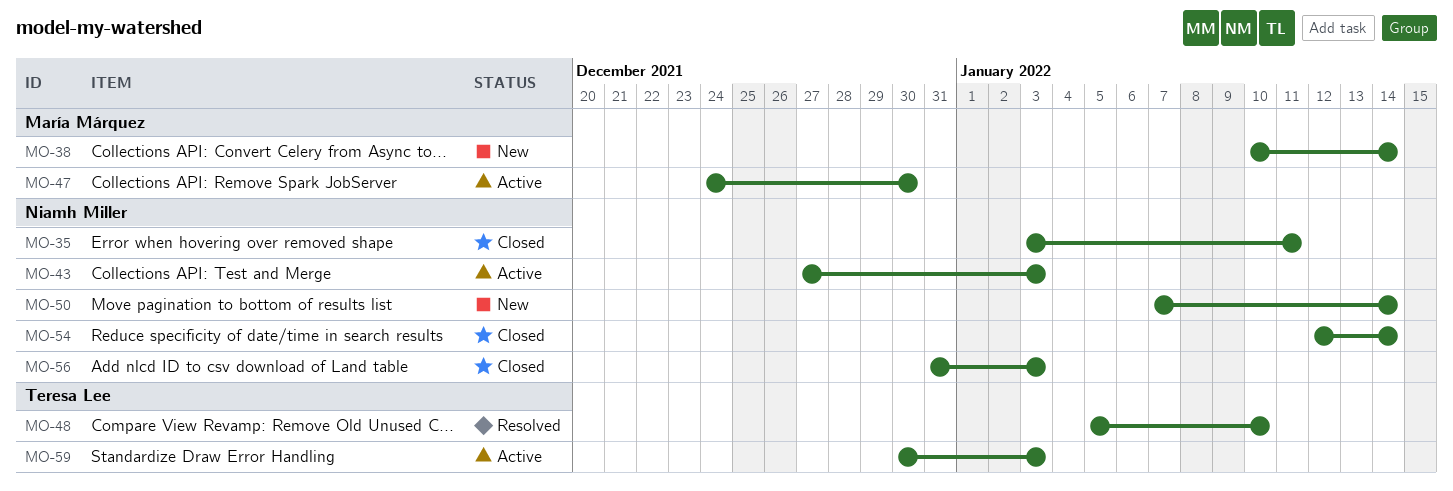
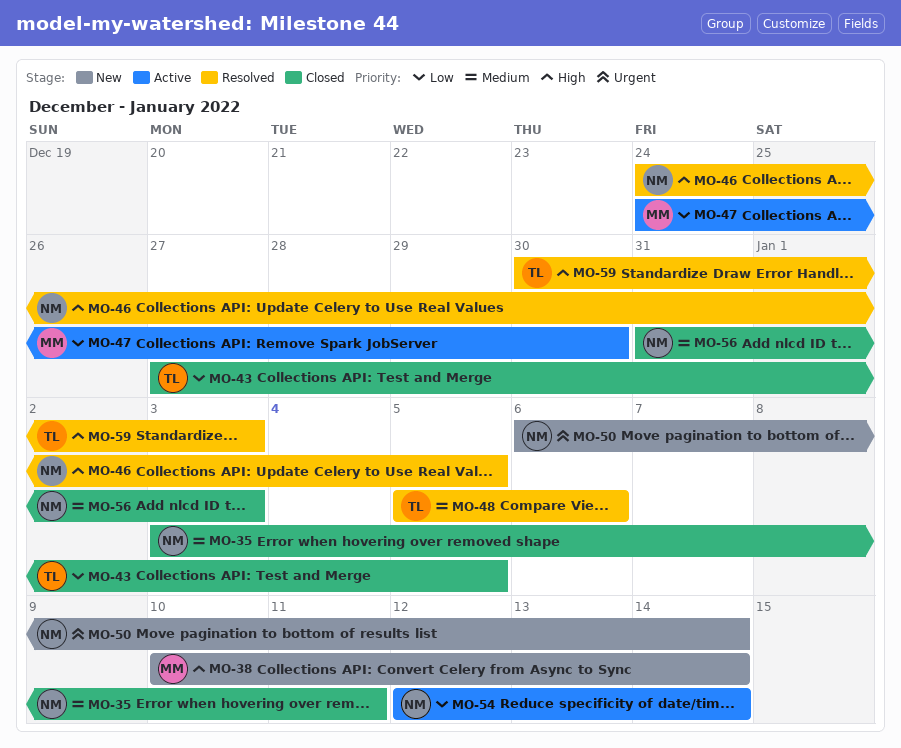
MO-43, status: Active -> Closed
MO-43, owner: Niamh Miller -> Teresa Lee
MO-43, due: Jan 3 -> Jan 5
MO-46: none -> present
MO-48, due: Jan 10 -> Jan 6
MO-50, start: Jan 7 -> Jan 6
MO-54, status: Closed -> Active
MO-59, status: Active -> Resolved

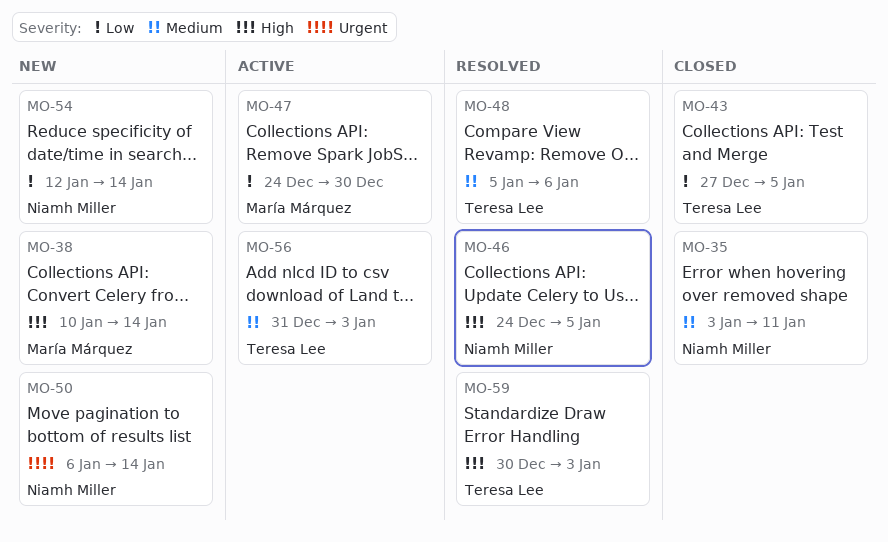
MO-54, status: Active -> New
MO-56, status: Closed -> Active
MO-56, owner: Niamh Miller -> Teresa Lee

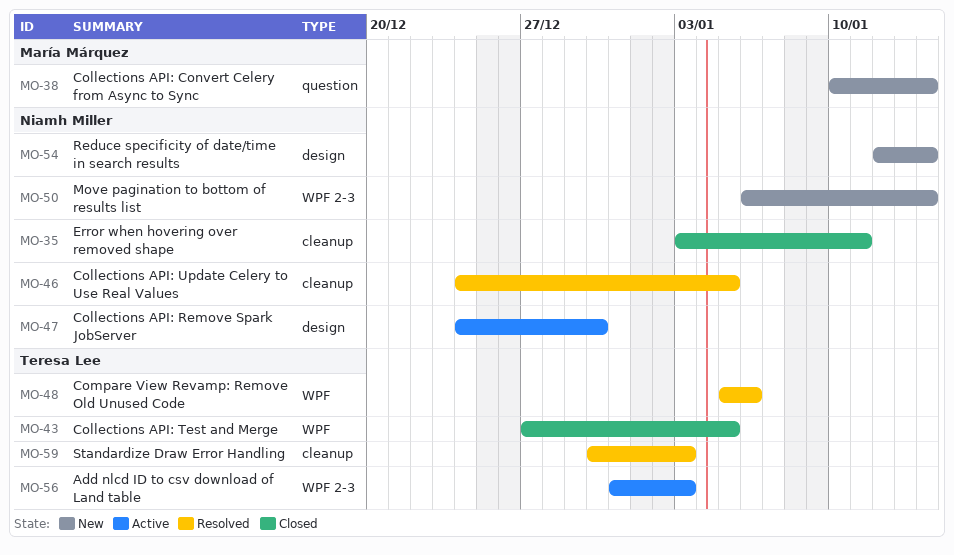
MO-47, owner: María Márquez -> Niamh Miller

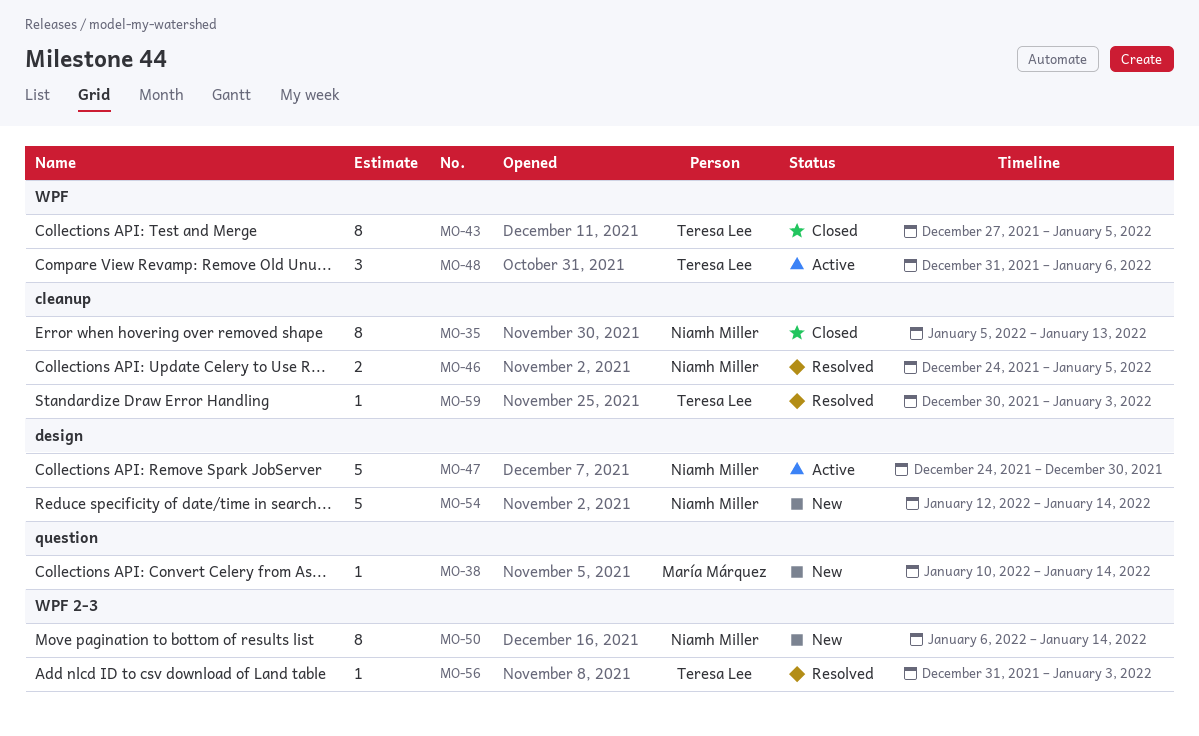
MO-35, start: Jan 3 -> Jan 5
MO-35, due: Jan 11 -> Jan 13
MO-48, status: Resolved -> Active
MO-48, start: Jan 5 -> Dec 31
MO-56, status: Active -> Resolved

